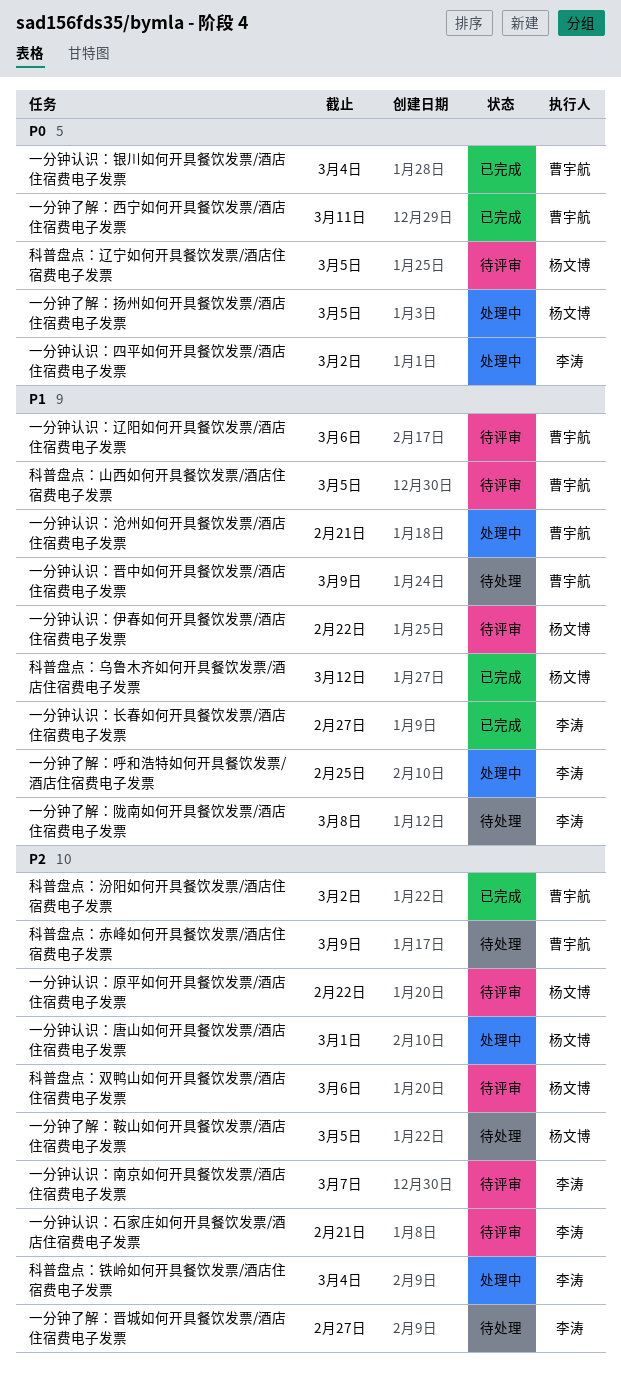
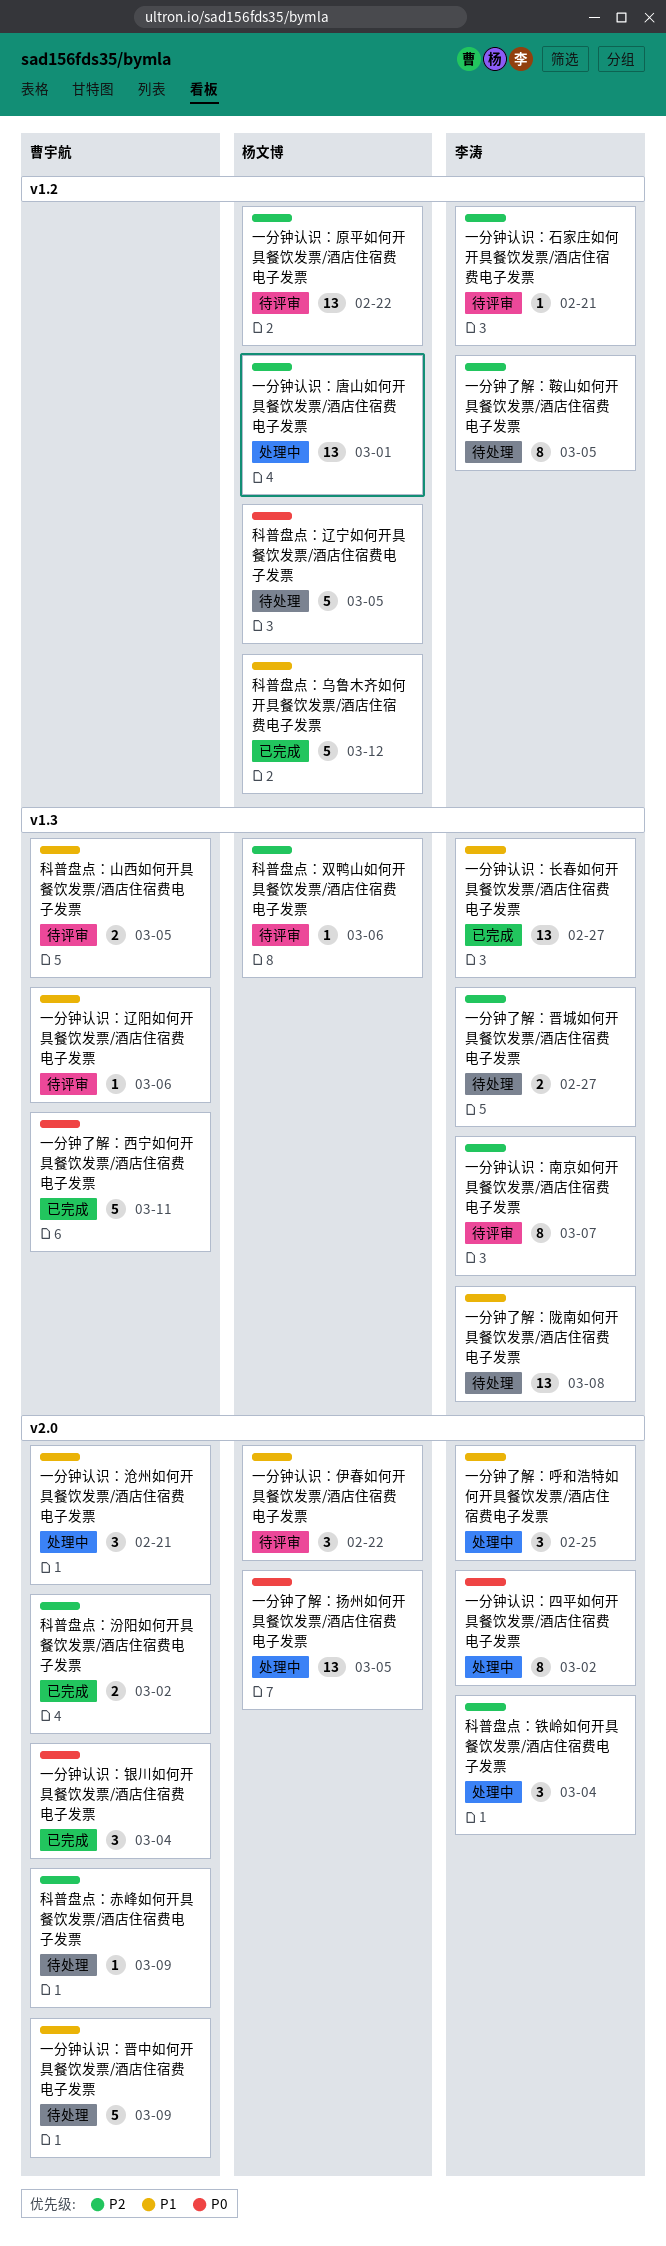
一分钟了解：鞍山如何开具餐饮发票/酒店住宿费电子发票, owner: 杨文博 -> 李涛
科普盘点：辽宁如何开具餐饮发票/酒店住宿费电子发票, status: 待评审 -> 待处理

